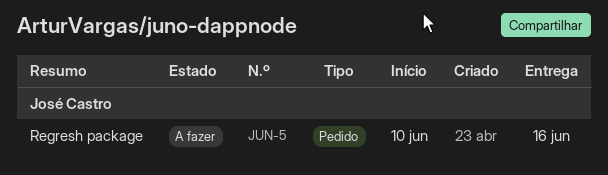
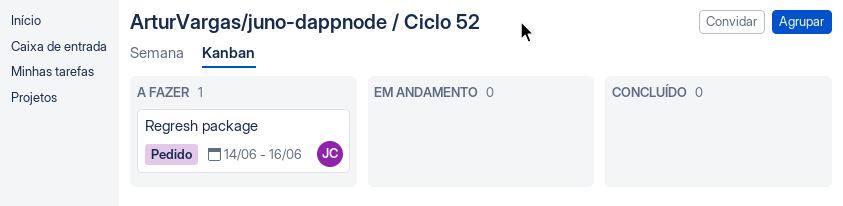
Regresh package, start: Jun 10 -> Jun 14

